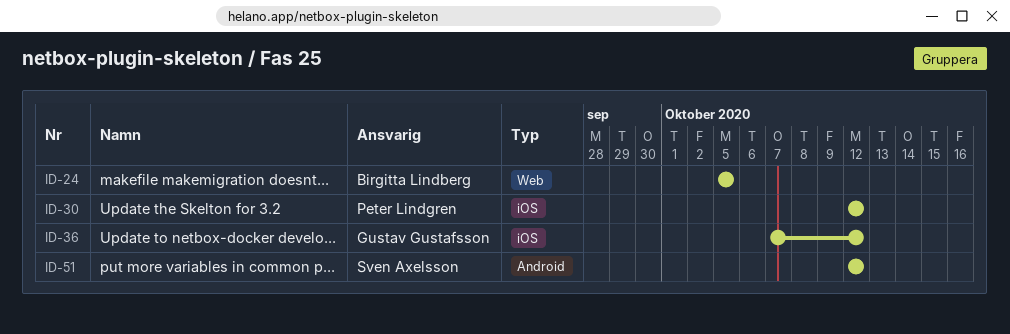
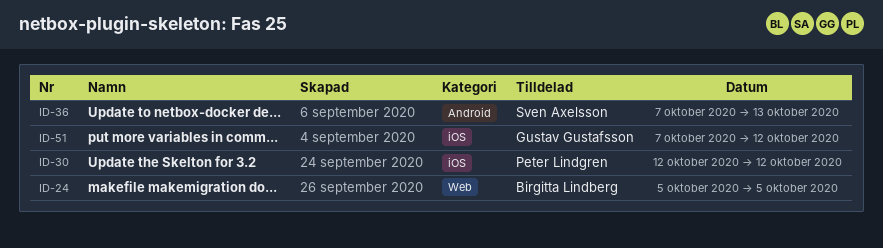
ID-36, owner: Gustav Gustafsson -> Sven Axelsson
ID-36, label: iOS -> Android
ID-36, due: Oct 12 -> Oct 13
ID-51, owner: Sven Axelsson -> Gustav Gustafsson
ID-51, label: Android -> iOS
ID-51, start: Oct 12 -> Oct 7

